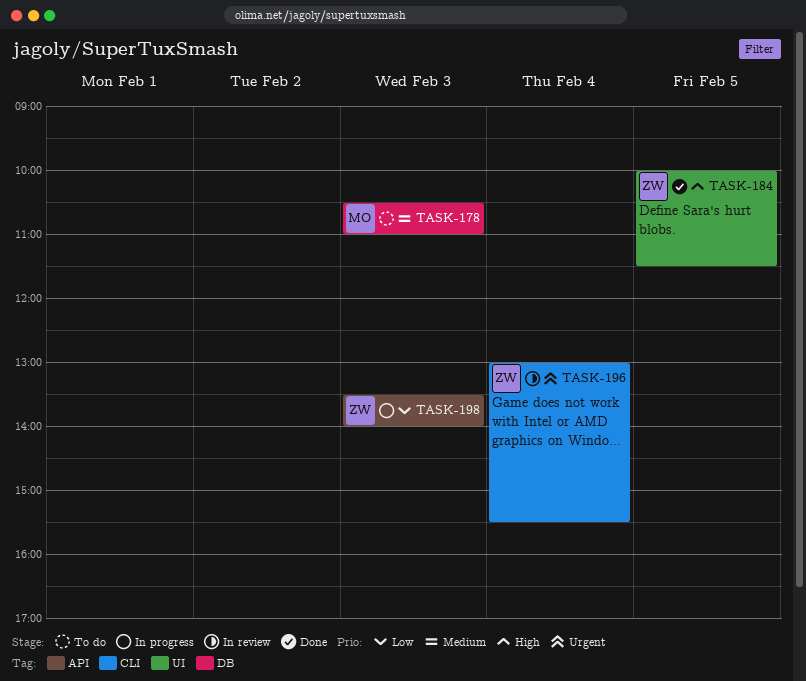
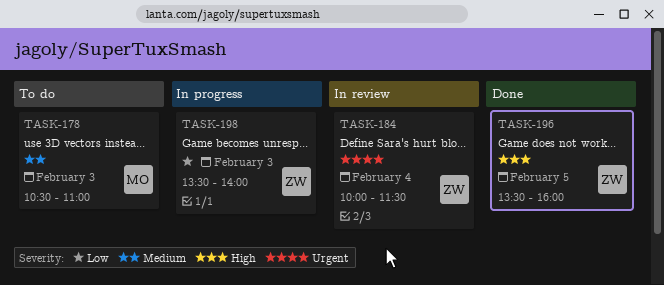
TASK-184, status: Done -> In review
TASK-184, priority: High -> Urgent
TASK-184, day: Feb 5 -> Feb 4
TASK-196, status: In review -> Done
TASK-196, priority: Urgent -> High
TASK-196, day: Feb 4 -> Feb 5
TASK-196, begins: 13:00 -> 13:30
TASK-196, ends: 15:30 -> 16:00

